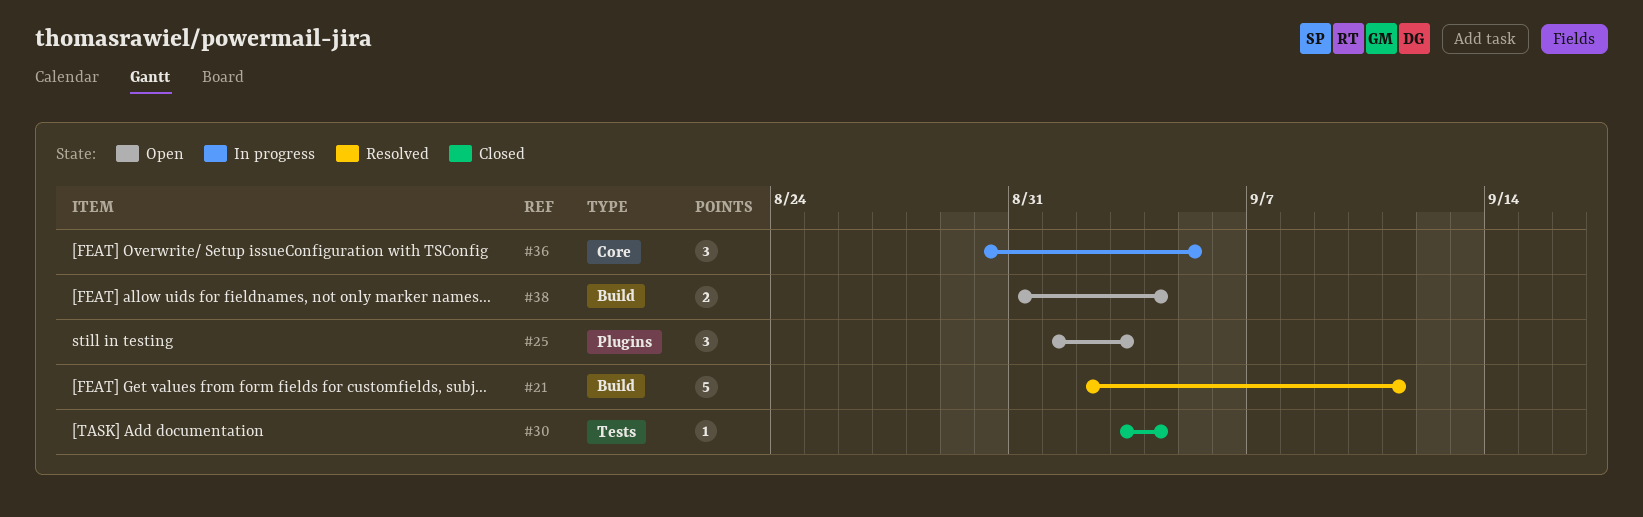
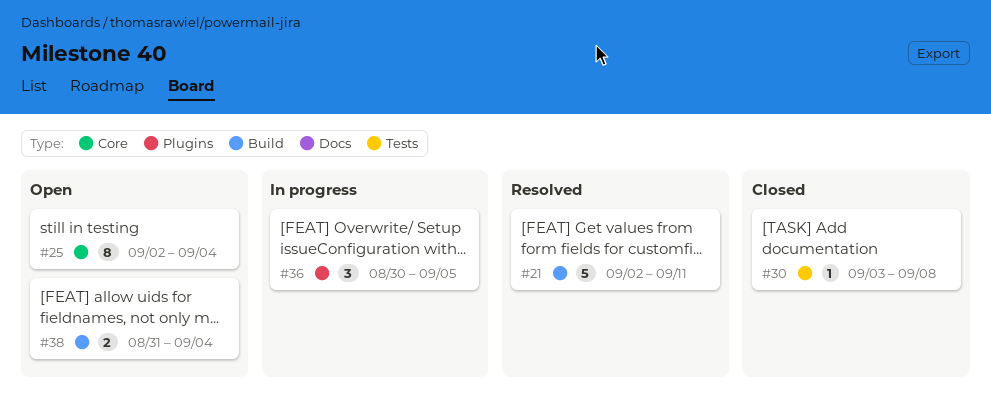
#25, label: Plugins -> Core
#25, estimate: 3 -> 8
#25, start: Sep 1 -> Sep 2
#25, due: Sep 3 -> Sep 4
#30, due: Sep 4 -> Sep 8
#36, label: Core -> Plugins

